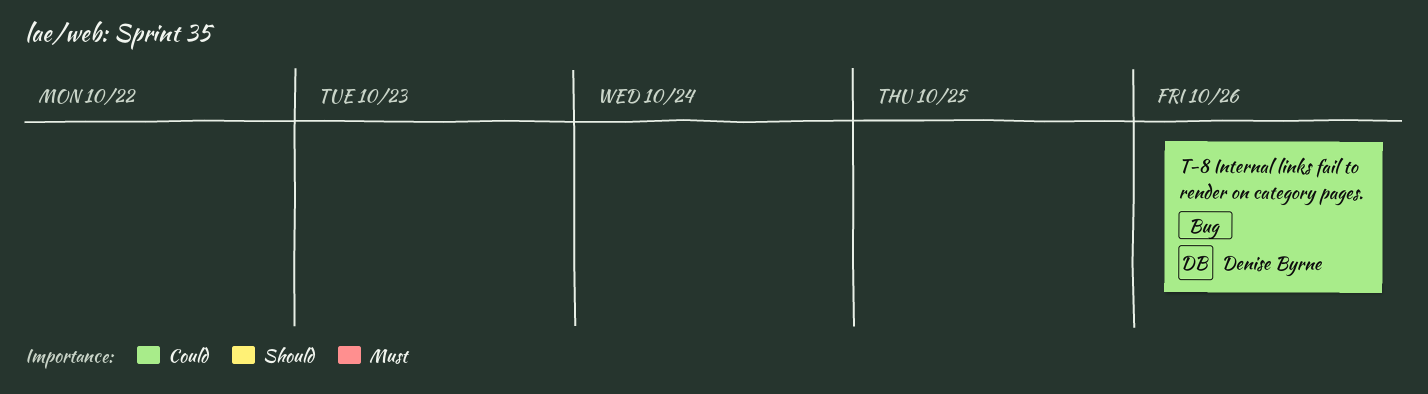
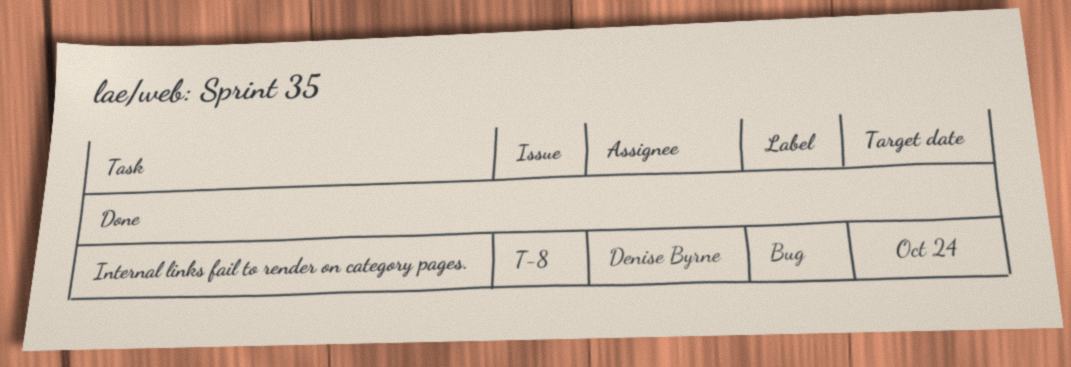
T-8, due: Oct 26 -> Oct 24

